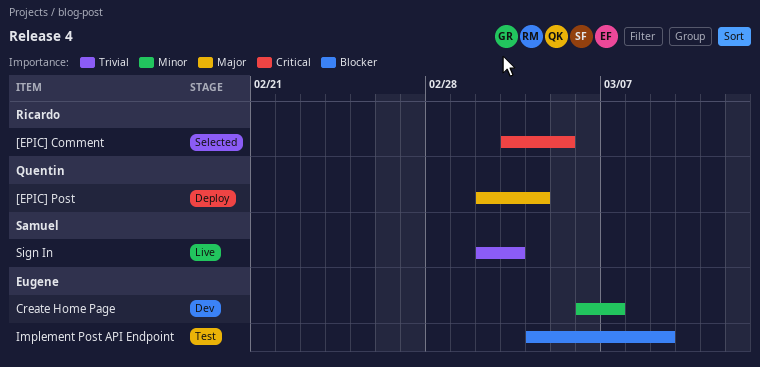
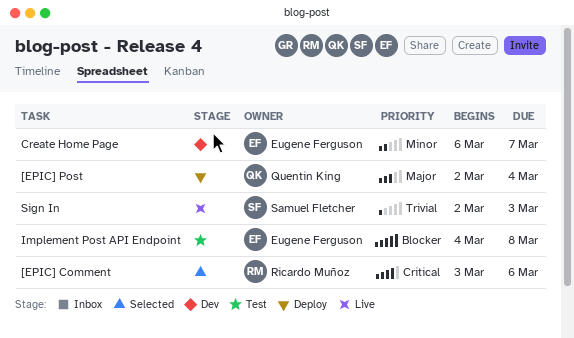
[EPIC] Comment, due: Mar 5 -> Mar 6
Implement Post API Endpoint, due: Mar 9 -> Mar 8

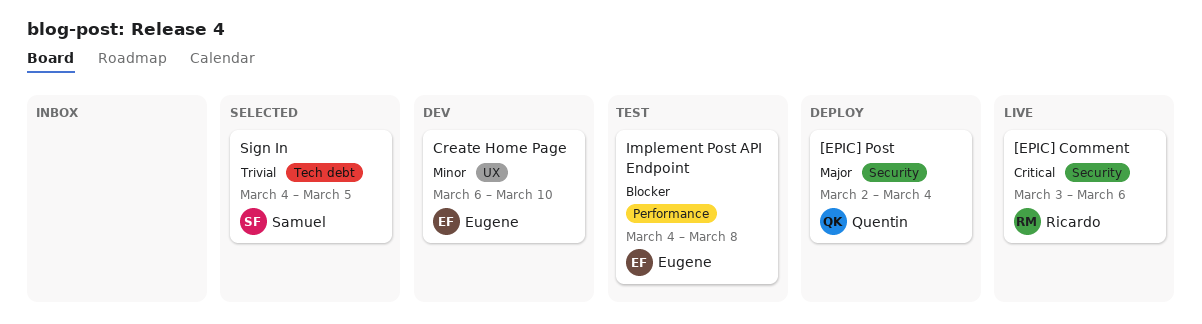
[EPIC] Comment, status: Selected -> Live
Create Home Page, due: Mar 7 -> Mar 10
Sign In, status: Live -> Selected
Sign In, start: Mar 2 -> Mar 4
Sign In, due: Mar 3 -> Mar 5

